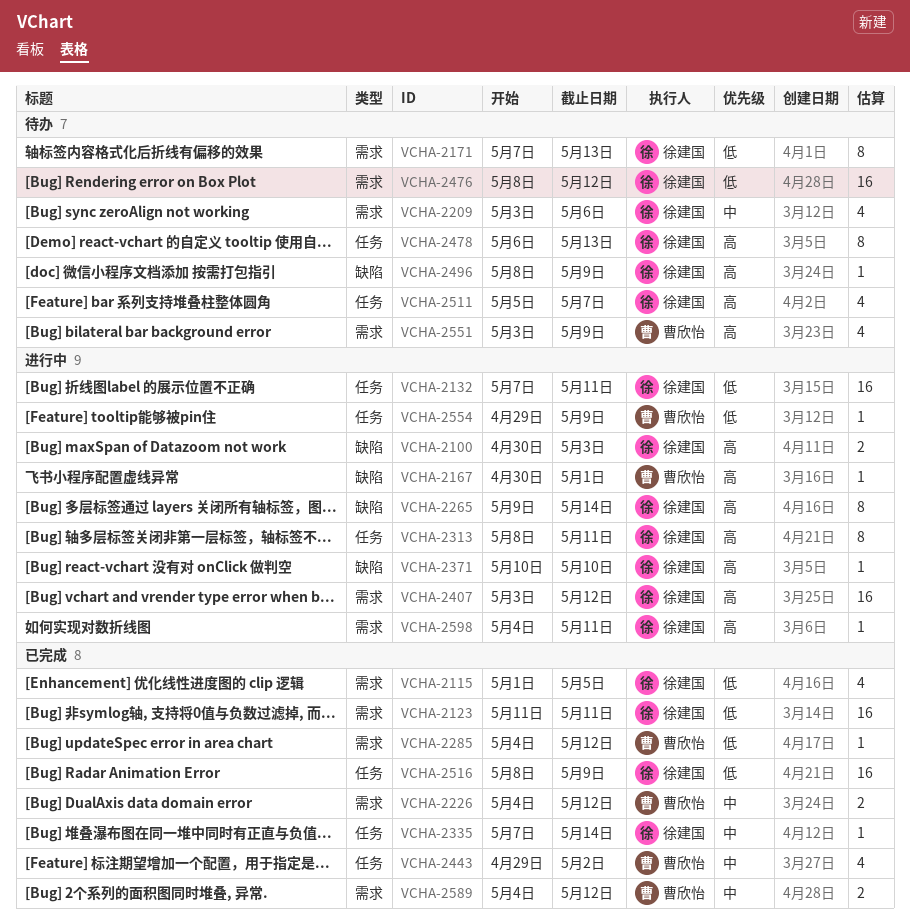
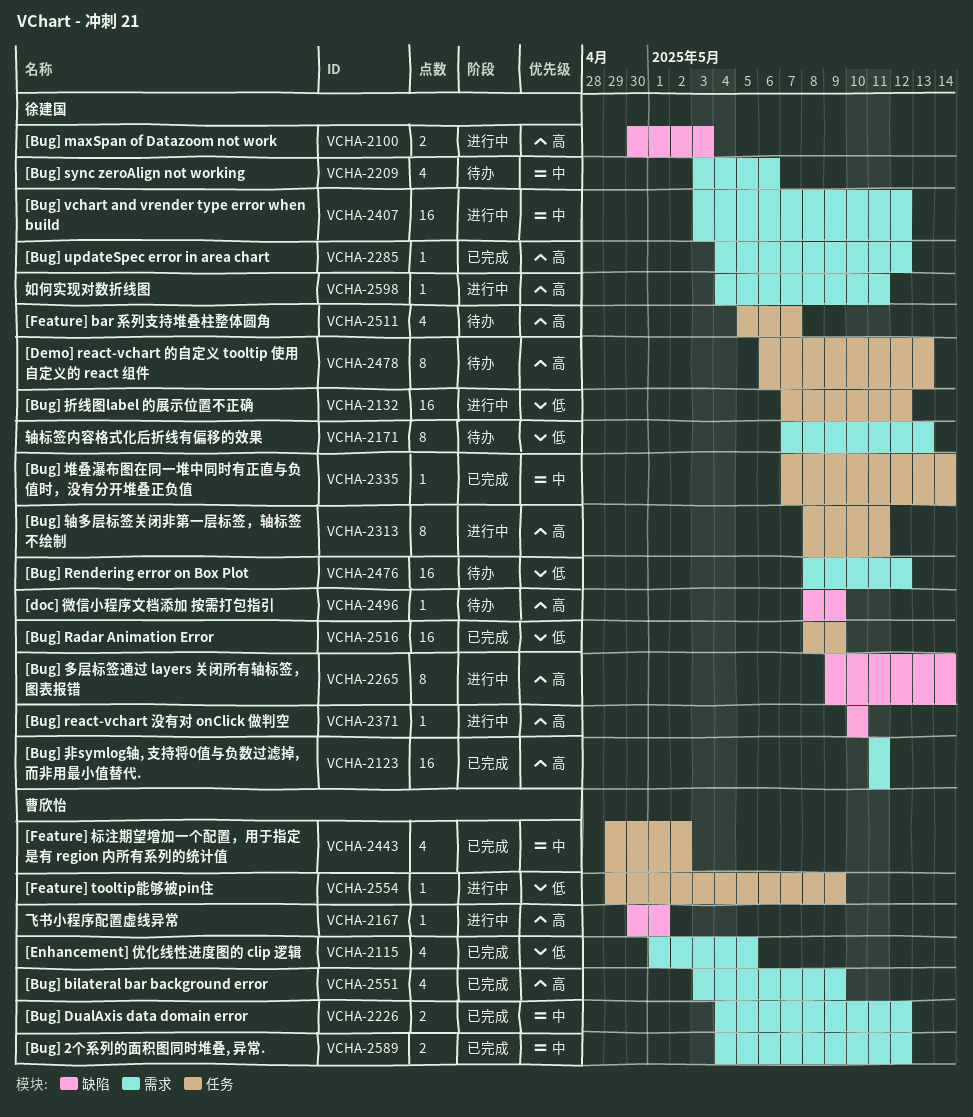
VCHA-2115, owner: 徐建国 -> 曹欣怡
VCHA-2123, priority: 低 -> 高
VCHA-2132, due: May 11 -> May 12
VCHA-2285, owner: 曹欣怡 -> 徐建国
VCHA-2285, priority: 低 -> 高
VCHA-2407, priority: 高 -> 中
VCHA-2551, status: 待办 -> 已完成

